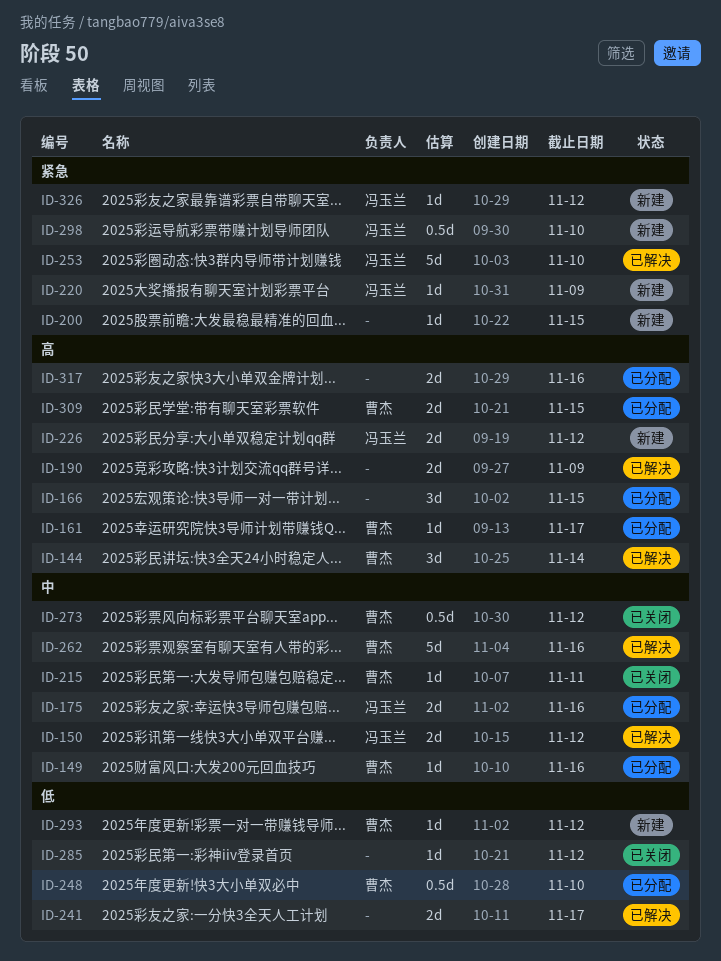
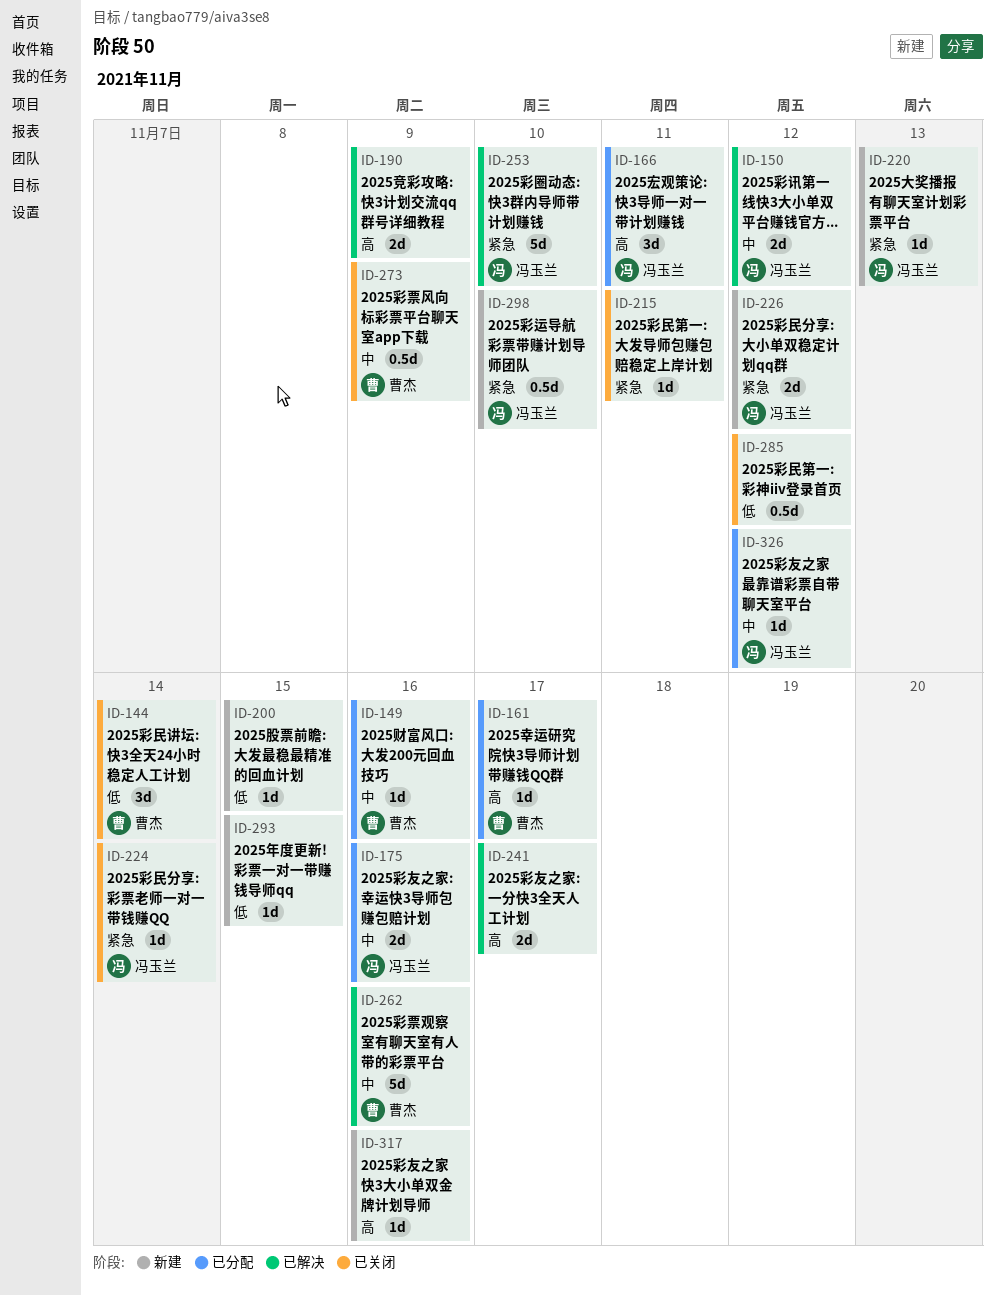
ID-144, status: 已解决 -> 已关闭
ID-144, priority: 高 -> 低
ID-166, owner: none -> 冯玉兰
ID-166, due: Nov 15 -> Nov 11
ID-200, priority: 紧急 -> 低
ID-215, owner: 曹杰 -> none
ID-215, priority: 中 -> 紧急
ID-220, due: Nov 9 -> Nov 13
ID-224: none -> present
ID-226, priority: 高 -> 紧急
ID-241, priority: 低 -> 高
ID-248: present -> none
ID-273, due: Nov 12 -> Nov 9
ID-285, estimate: 1d -> 0.5d
ID-293, owner: 曹杰 -> none
ID-293, due: Nov 12 -> Nov 15
ID-309: present -> none
ID-317, status: 已分配 -> 新建
ID-317, estimate: 2d -> 1d
ID-326, status: 新建 -> 已分配
ID-326, priority: 紧急 -> 中

